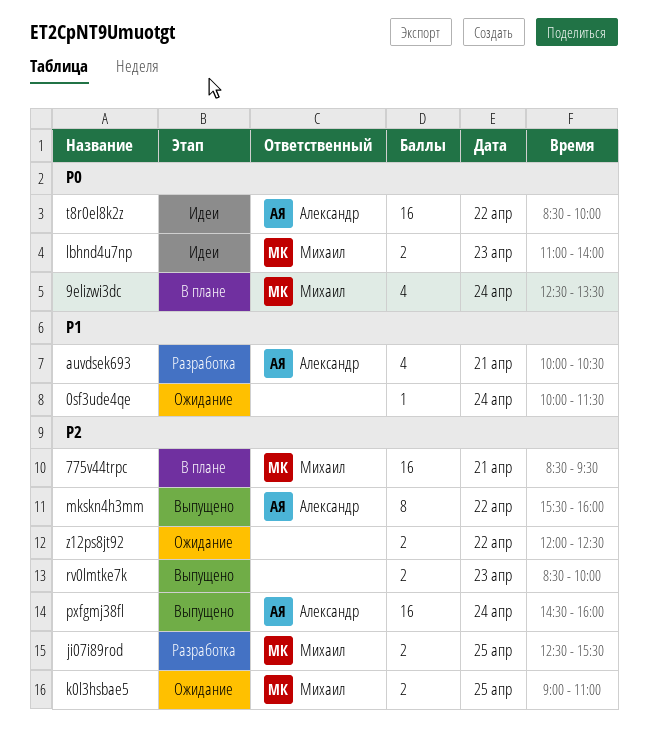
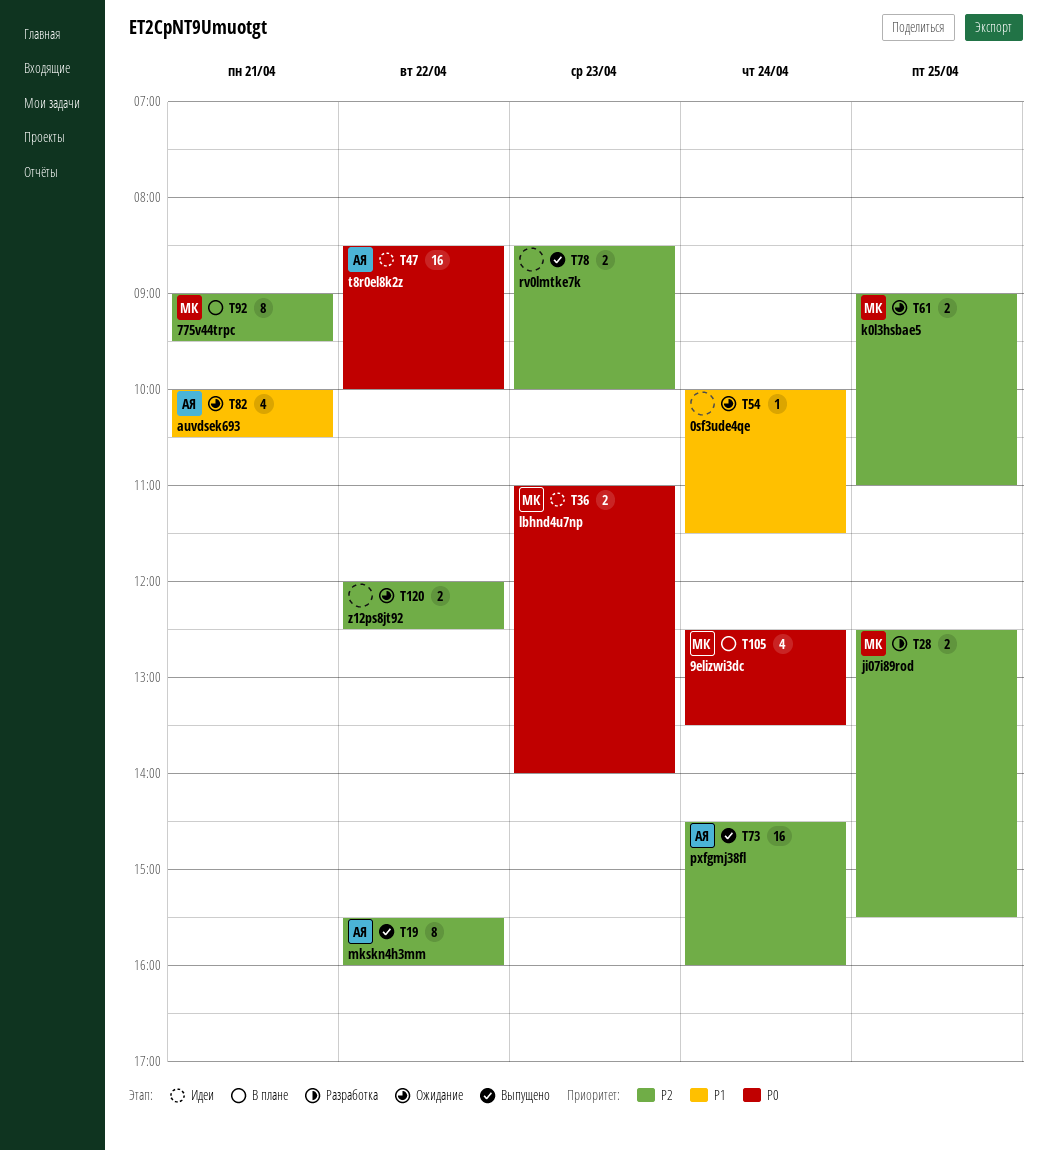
775v44trpc, estimate: 16 -> 8
775v44trpc, begins: 08:30 -> 09:00
auvdsek693, status: Разработка -> Ожидание

